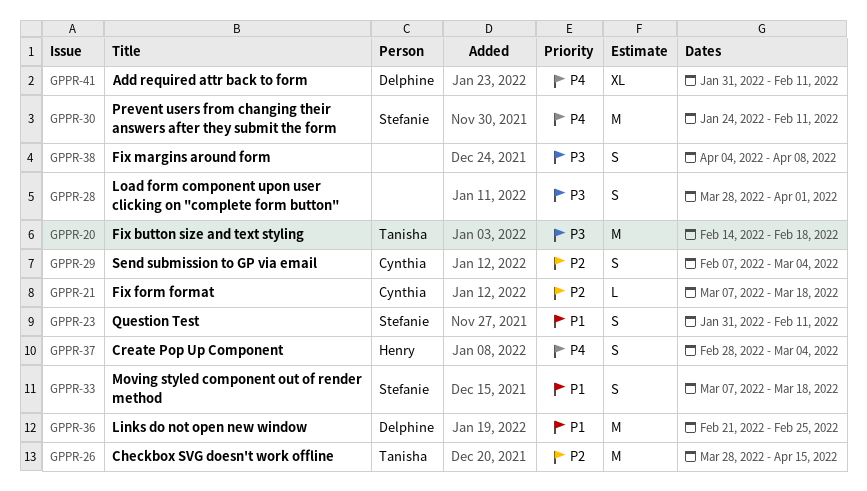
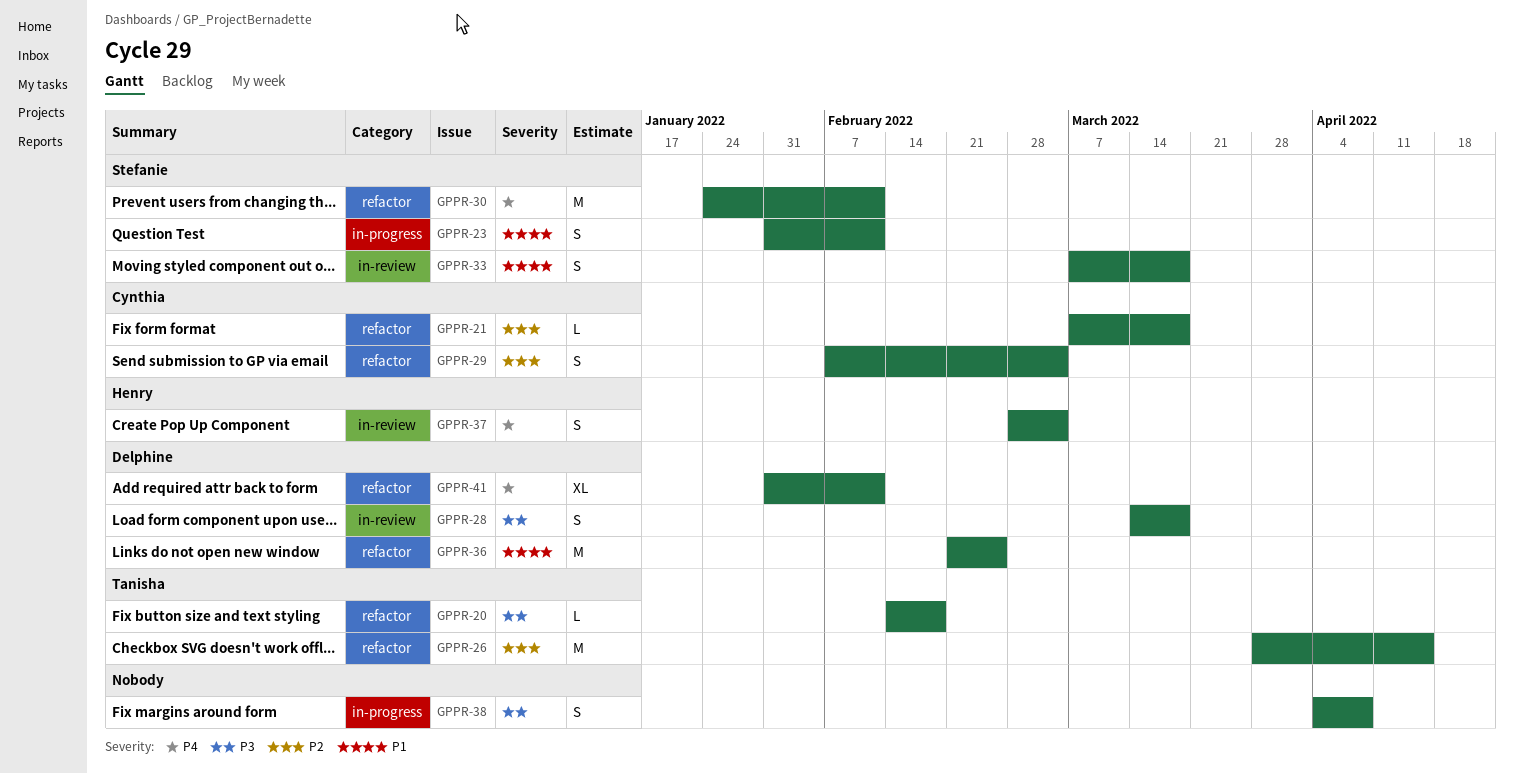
GPPR-20, estimate: M -> L
GPPR-28, owner: none -> Delphine
GPPR-28, start: Mar 28 -> Mar 14
GPPR-28, due: Apr 1 -> Mar 18

